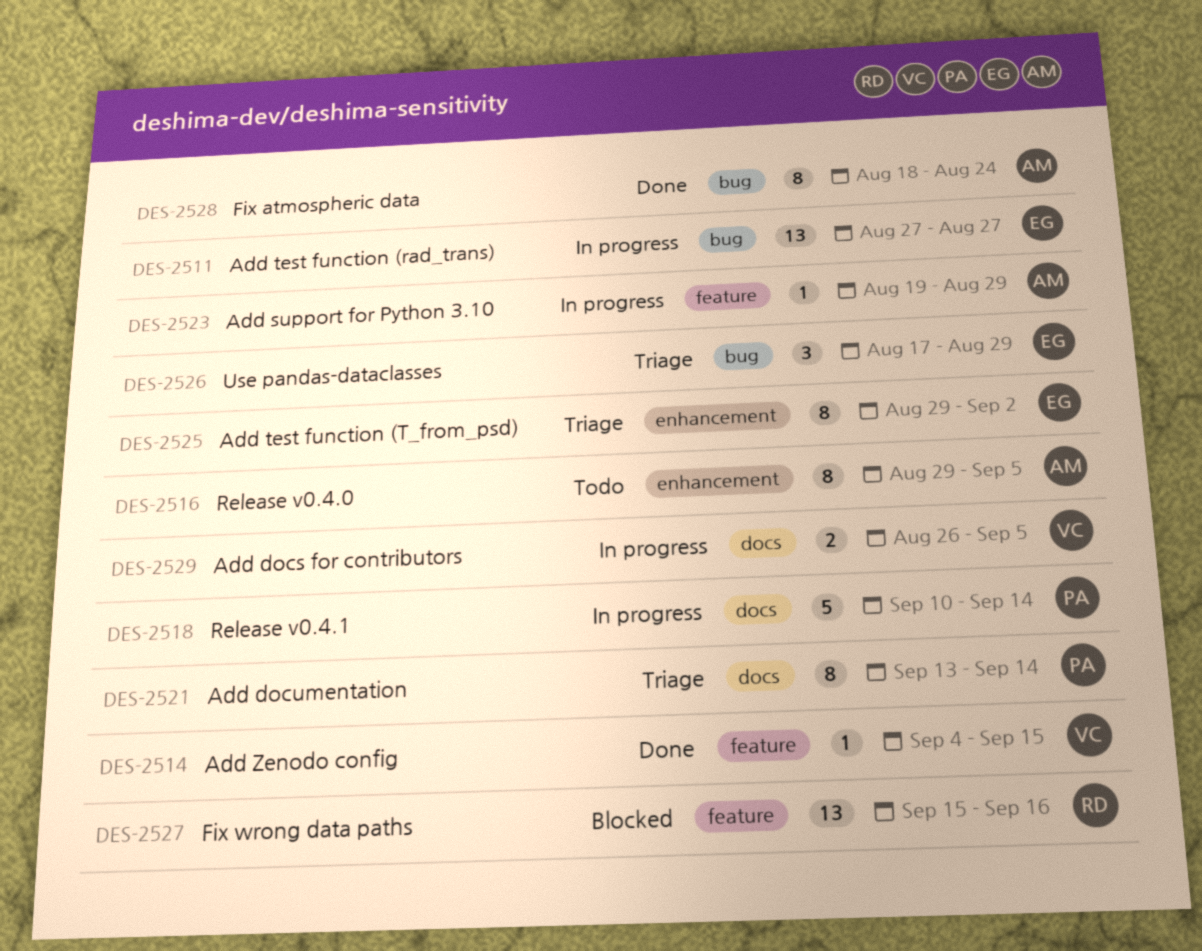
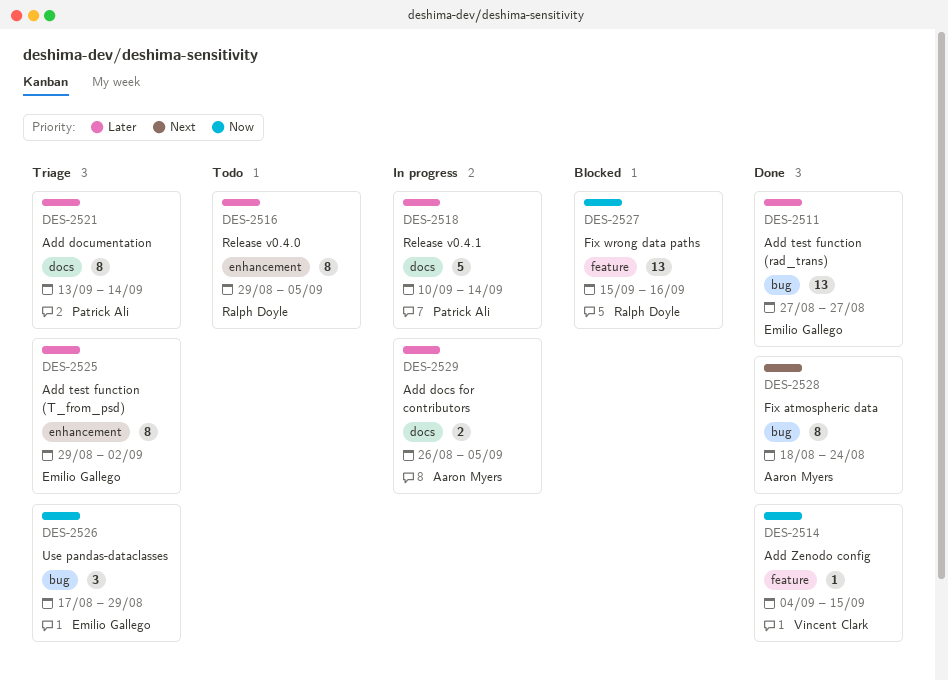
DES-2511, status: In progress -> Done
DES-2516, owner: Aaron Myers -> Ralph Doyle
DES-2523: present -> none
DES-2529, owner: Vincent Clark -> Aaron Myers

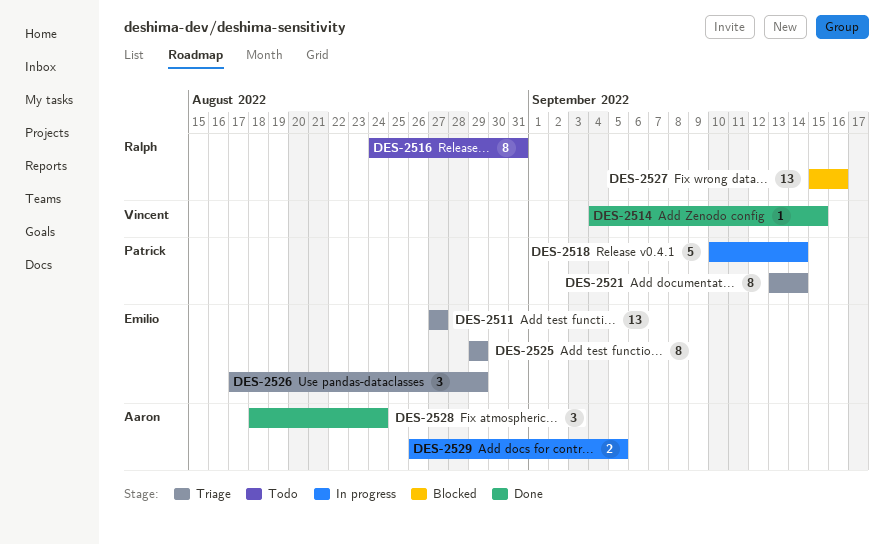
DES-2511, status: Done -> Triage
DES-2516, start: Aug 29 -> Aug 24
DES-2516, due: Sep 5 -> Aug 31
DES-2525, due: Sep 2 -> Aug 29
DES-2528, estimate: 8 -> 3

